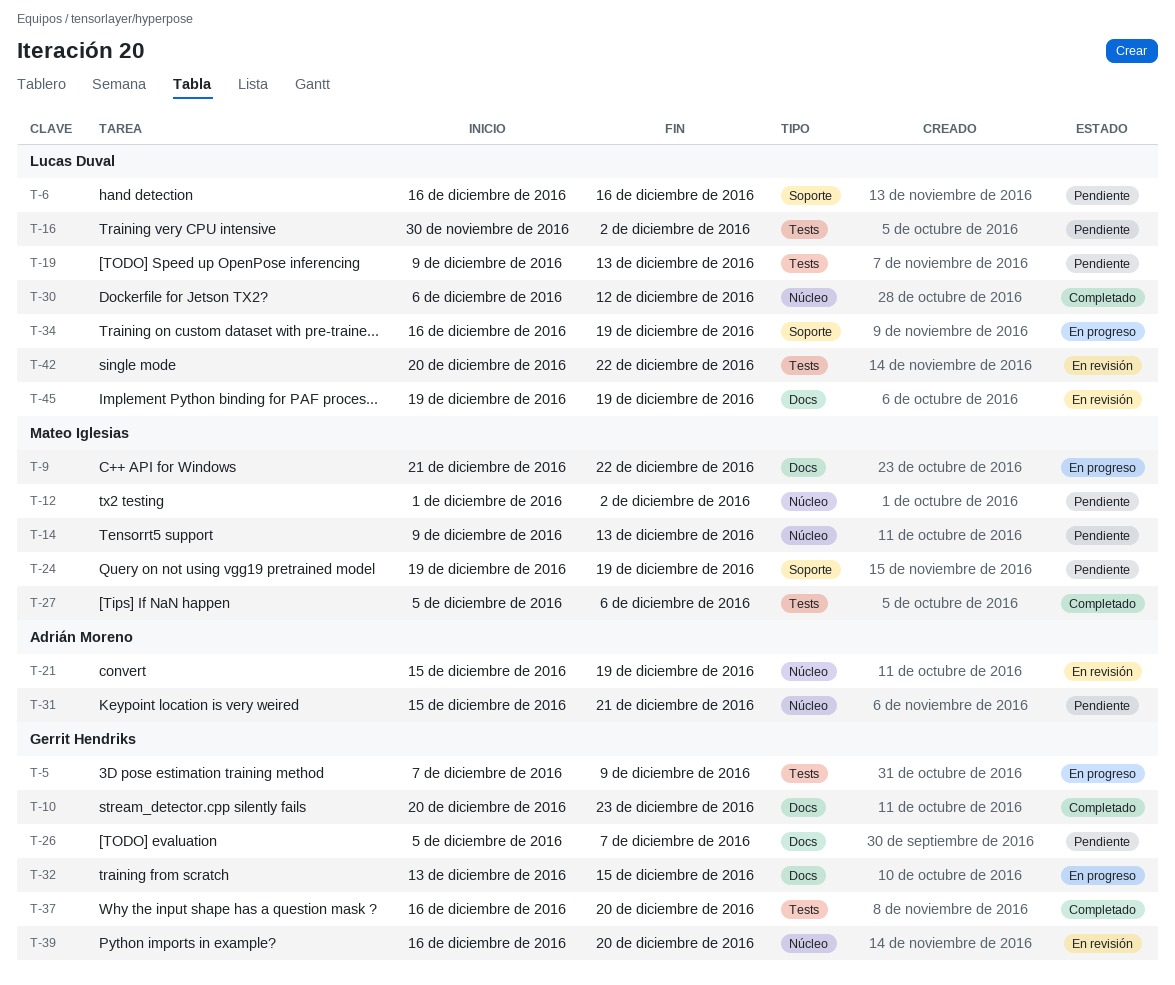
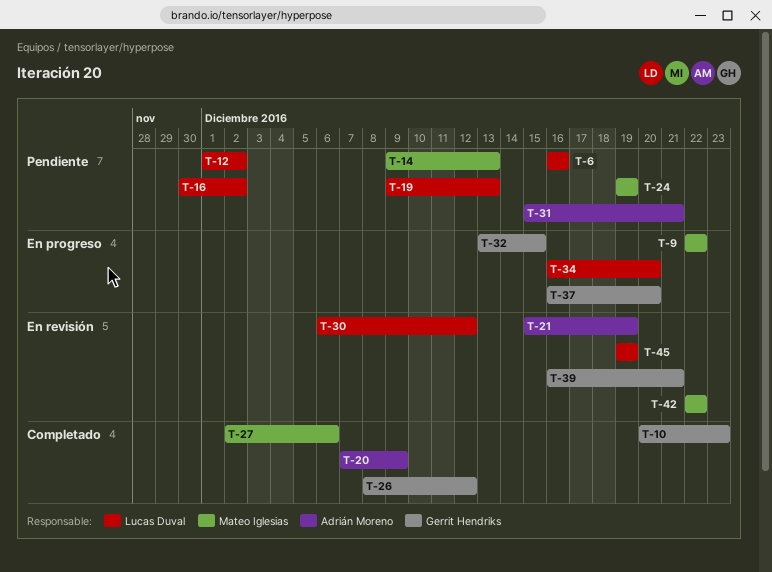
T-5: present -> none
T-9, start: Dec 21 -> Dec 22
T-12, owner: Mateo Iglesias -> Lucas Duval
T-20: none -> present
T-26, status: Pendiente -> Completado
T-26, start: Dec 5 -> Dec 8
T-26, due: Dec 7 -> Dec 12
T-27, start: Dec 5 -> Dec 2
T-30, status: Completado -> En revisión
T-34, due: Dec 19 -> Dec 20
T-37, status: Completado -> En progreso
T-39, due: Dec 20 -> Dec 21
T-42, owner: Lucas Duval -> Mateo Iglesias
T-42, start: Dec 20 -> Dec 22

